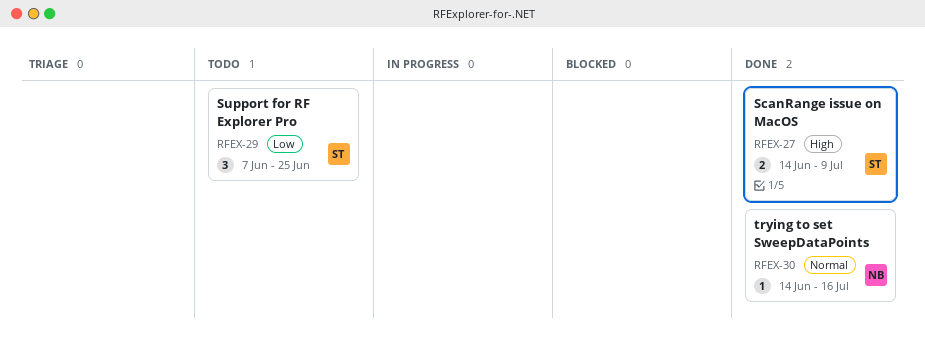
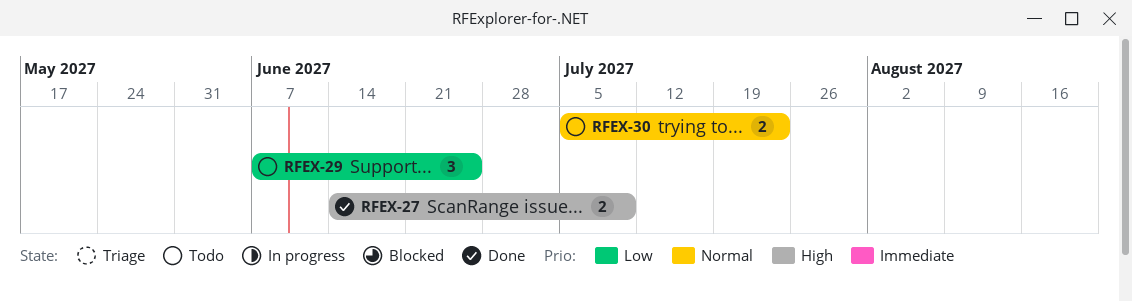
RFEX-30, status: Done -> Todo
RFEX-30, estimate: 1 -> 2
RFEX-30, start: Jun 14 -> Jul 5
RFEX-30, due: Jul 16 -> Jul 23

